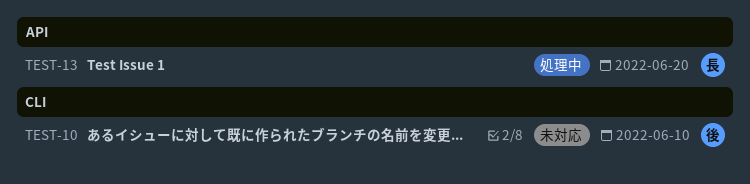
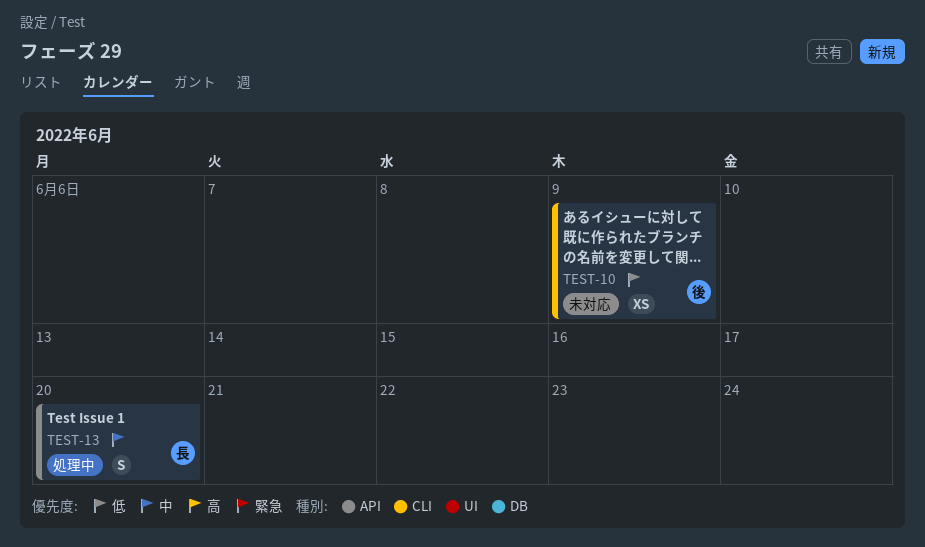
TEST-10, due: Jun 10 -> Jun 9

